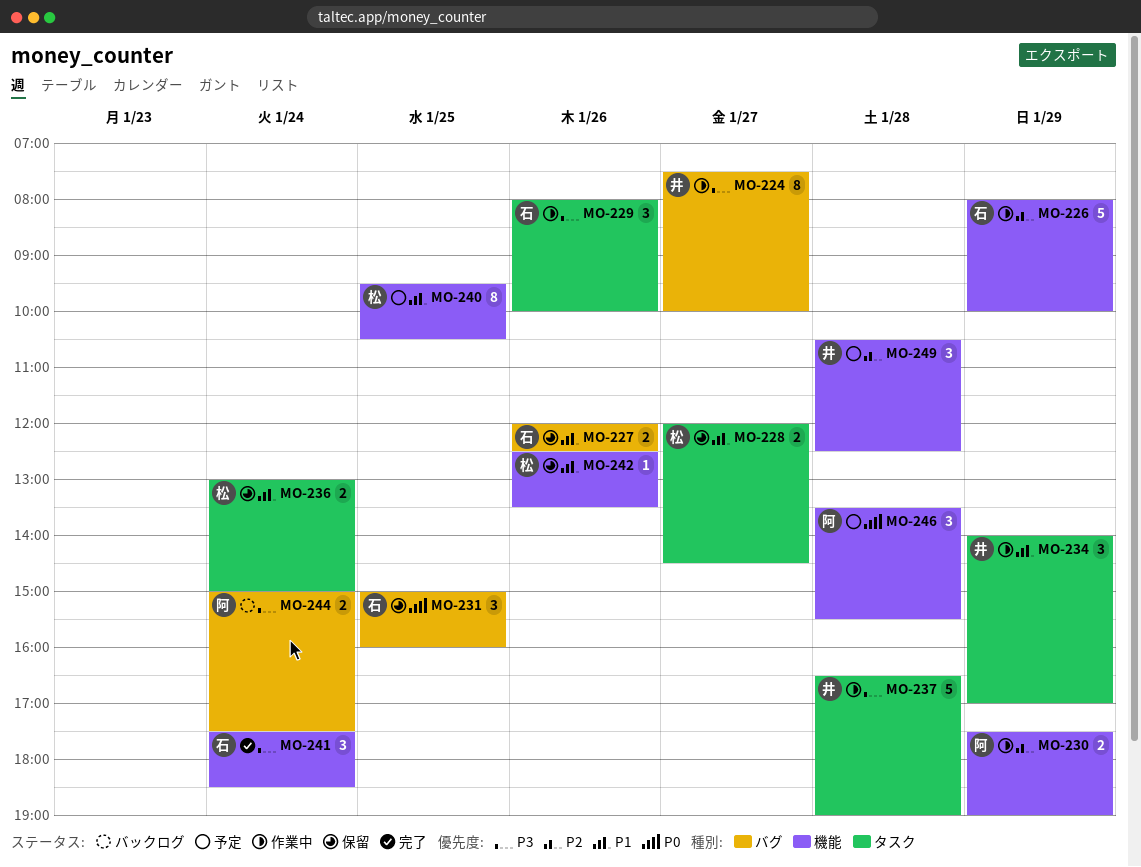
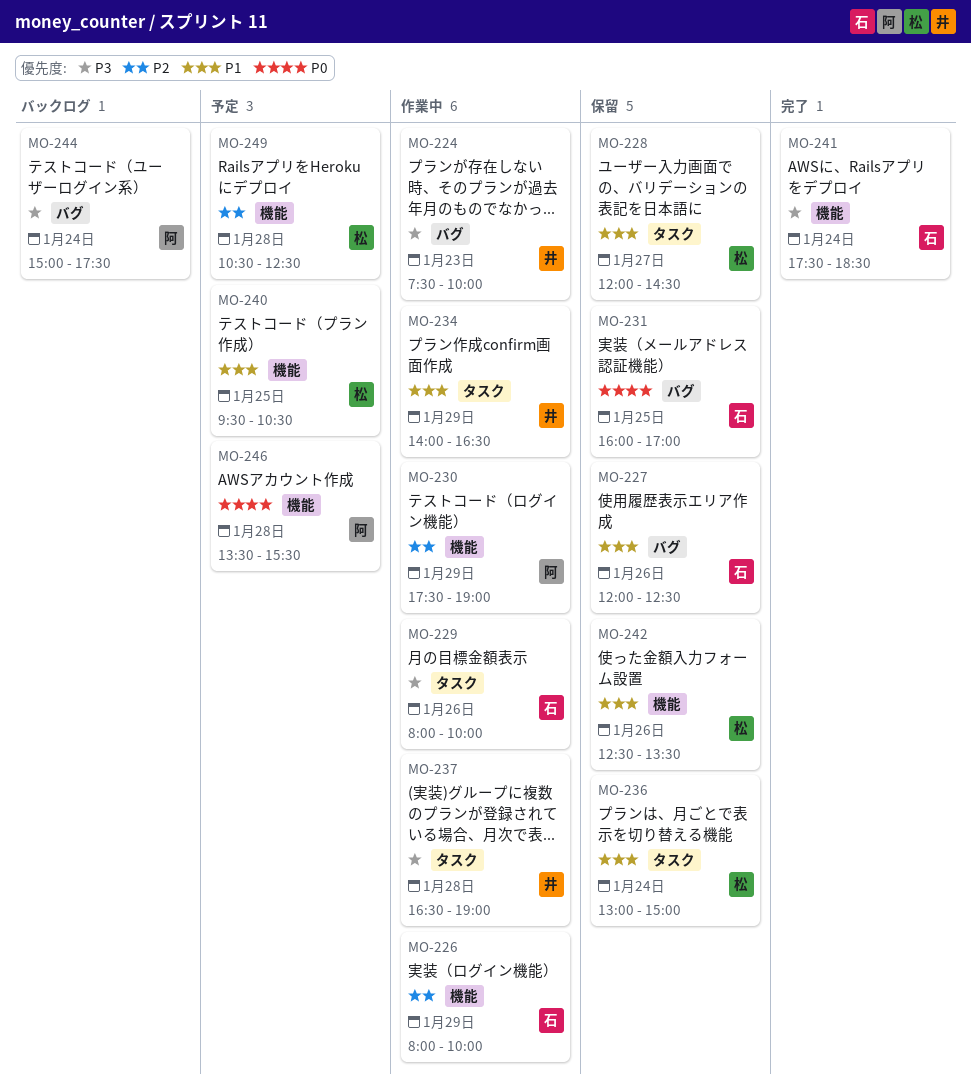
MO-224, day: Jan 27 -> Jan 23
MO-231, begins: 15:00 -> 16:00
MO-231, ends: 16:00 -> 17:00
MO-234, ends: 17:00 -> 16:30
MO-249, owner: 井 -> 松

